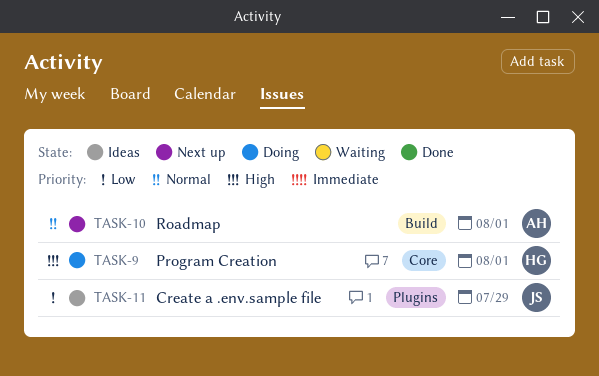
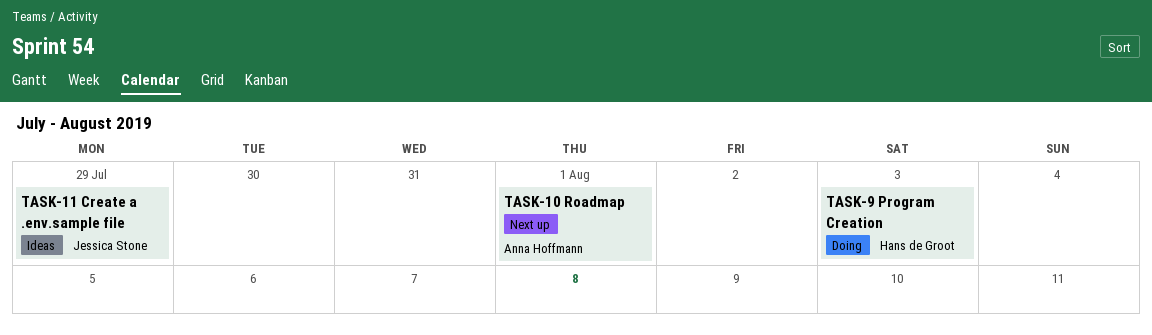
TASK-9, due: Aug 1 -> Aug 3

